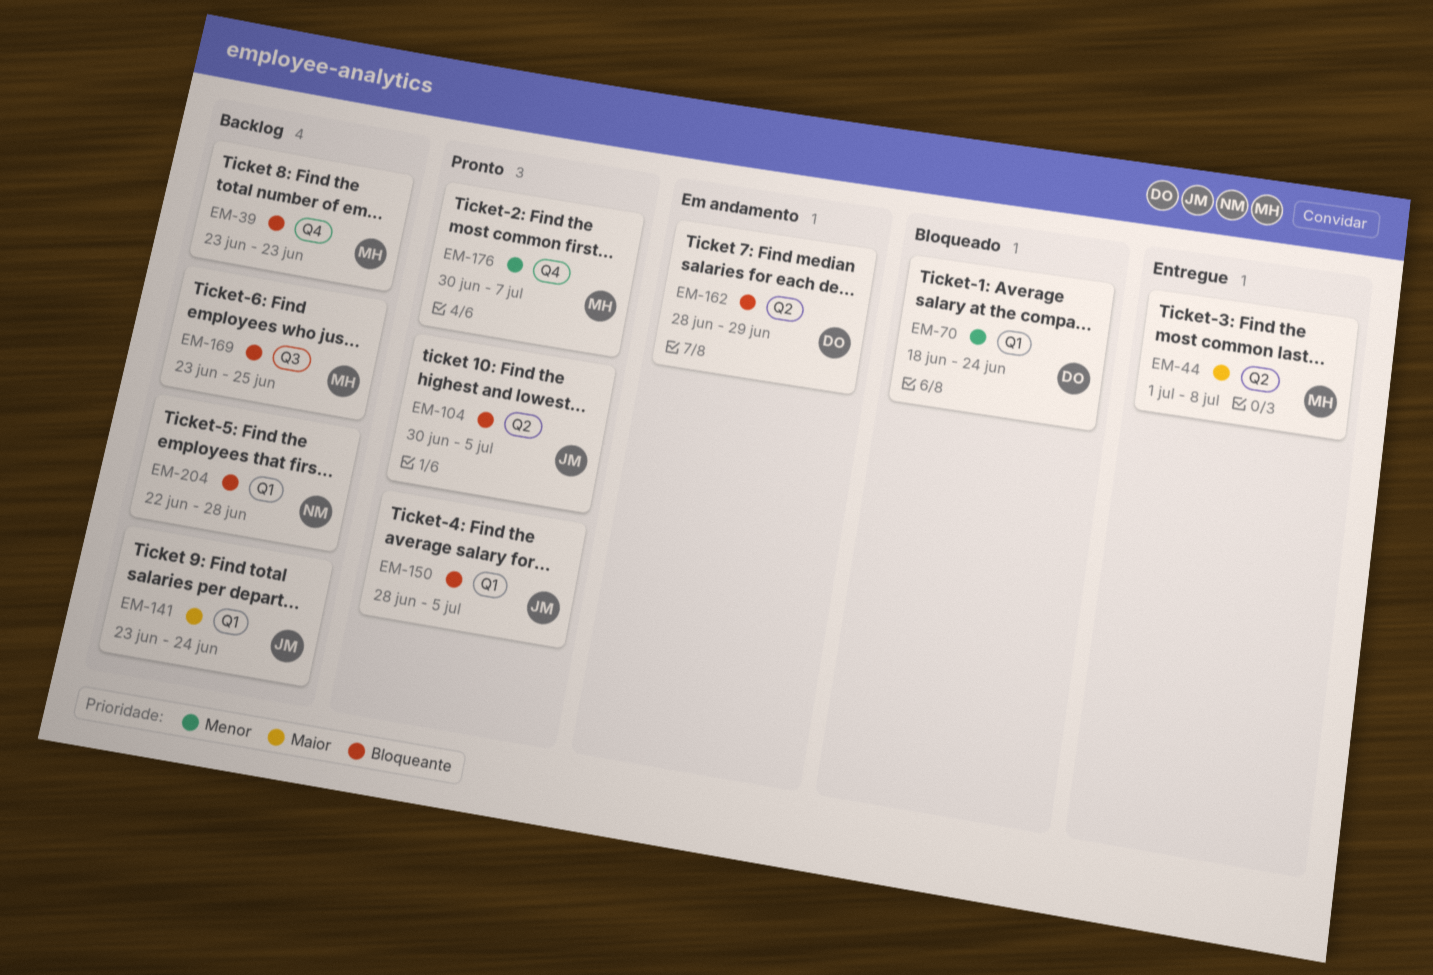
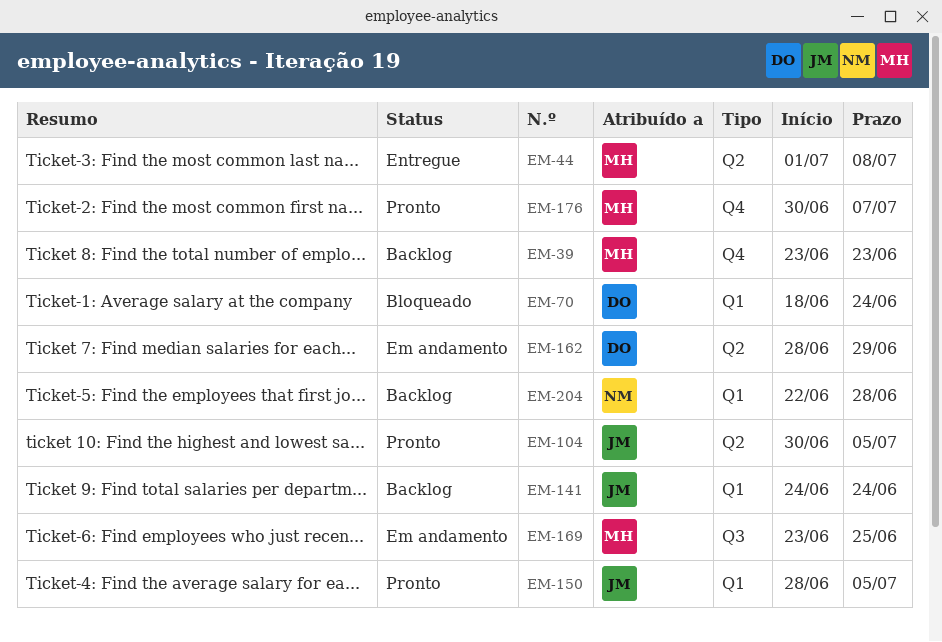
EM-141, start: Jun 23 -> Jun 24
EM-169, status: Backlog -> Em andamento

